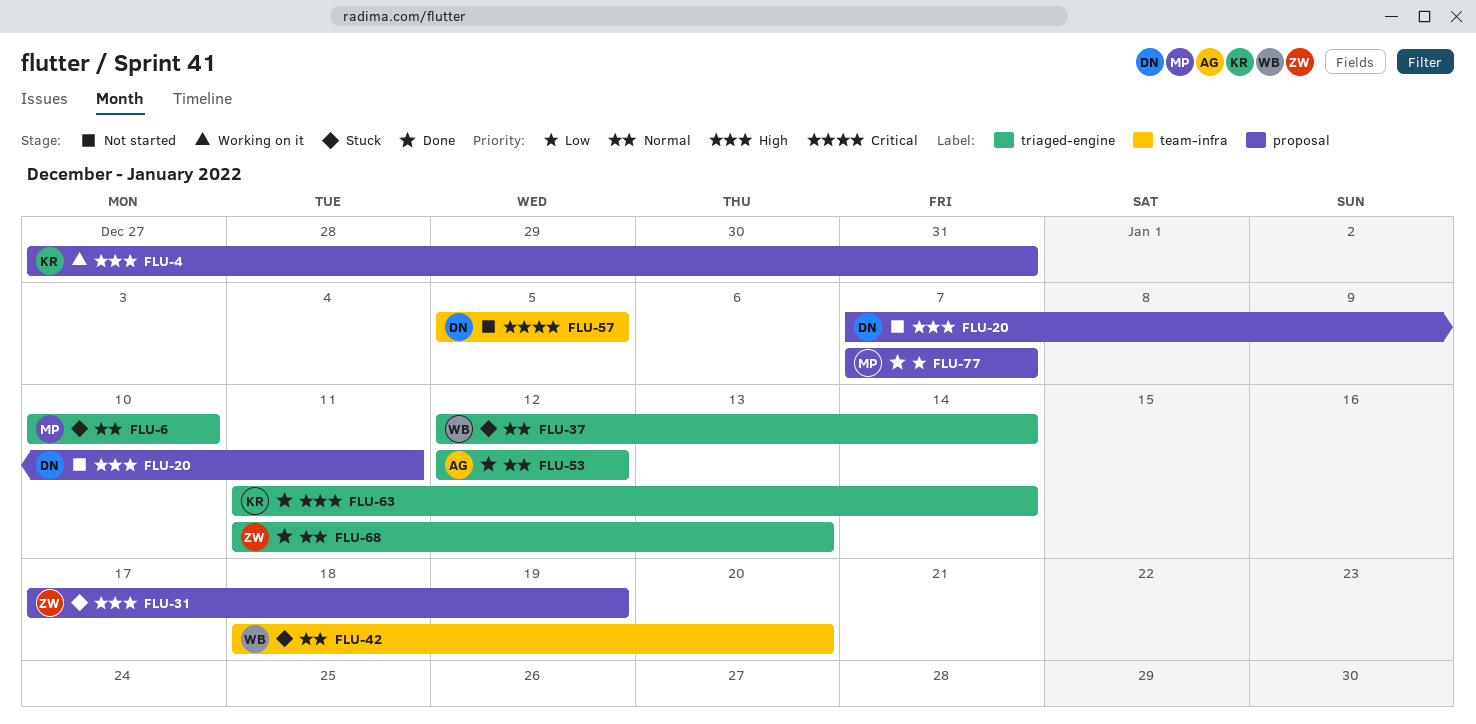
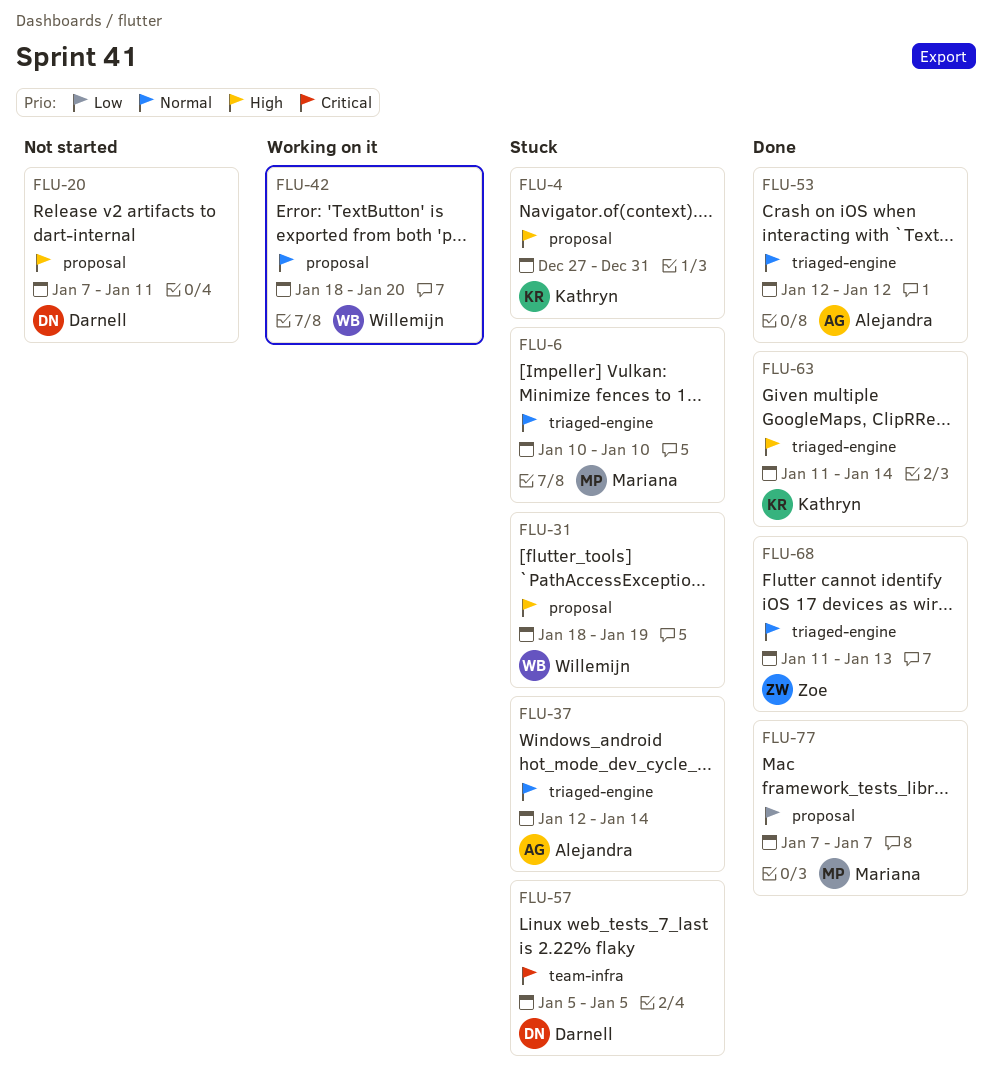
FLU-4, status: Working on it -> Stuck
FLU-31, owner: Zoe -> Willemijn
FLU-31, start: Jan 17 -> Jan 18
FLU-37, owner: Willemijn -> Alejandra
FLU-42, status: Stuck -> Working on it
FLU-42, label: team-infra -> proposal
FLU-57, status: Not started -> Stuck

